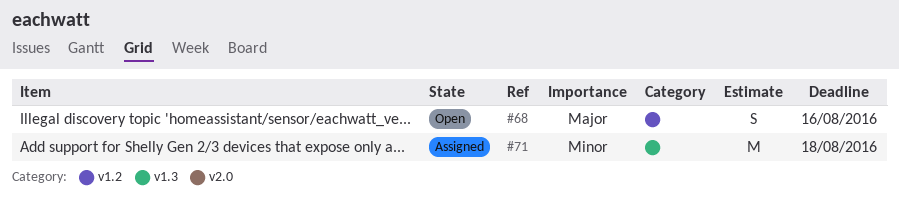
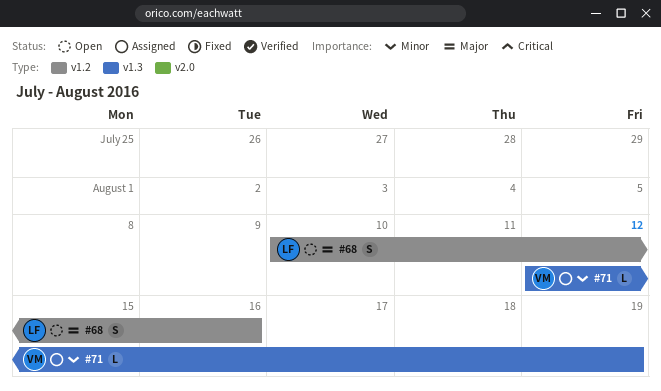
#71, estimate: M -> L
#71, due: Aug 18 -> Aug 19

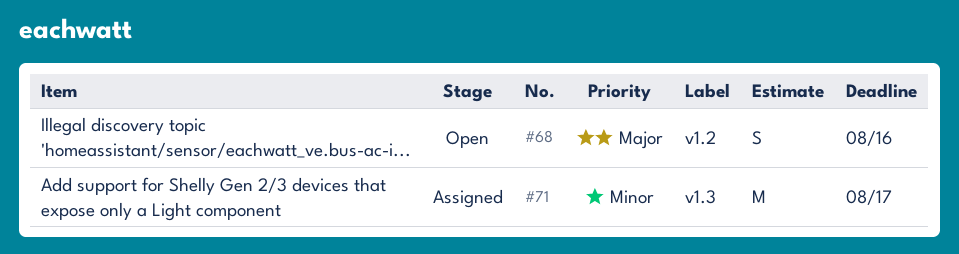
#71, estimate: L -> M
#71, due: Aug 19 -> Aug 17

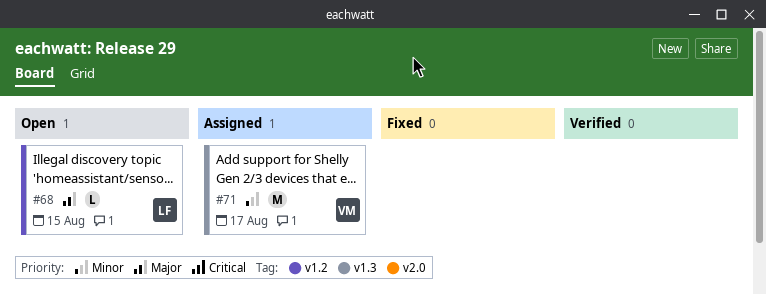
#68, estimate: S -> L
#68, due: Aug 16 -> Aug 15

